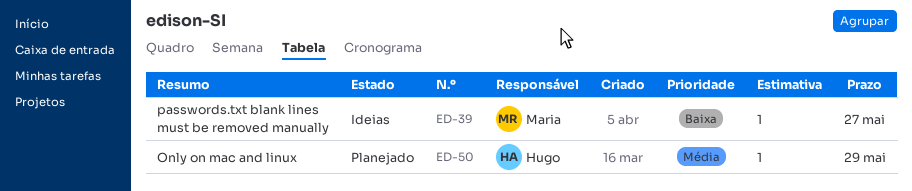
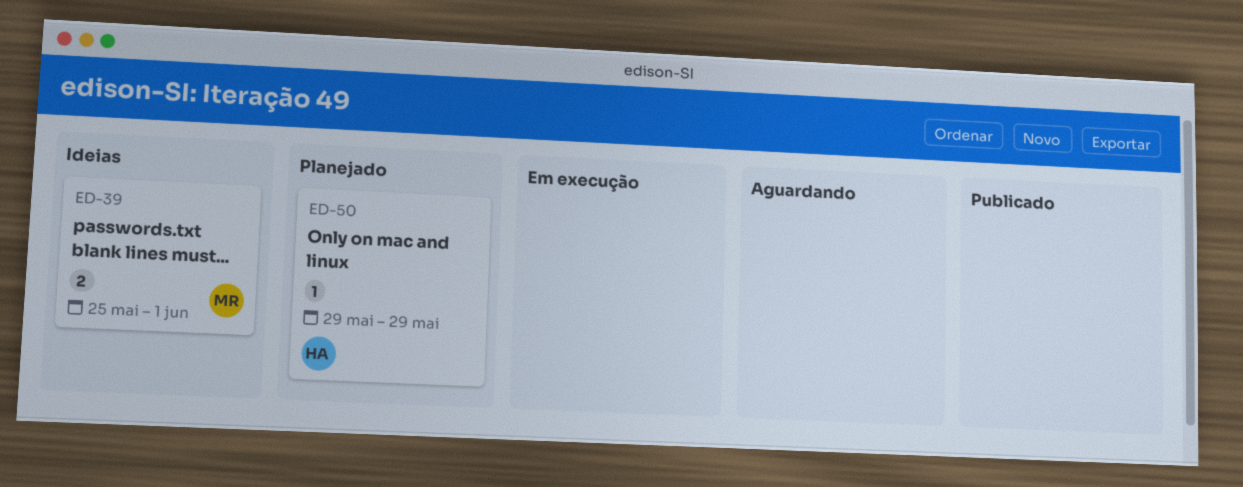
ED-39, estimate: 1 -> 2
ED-39, due: May 27 -> Jun 1

